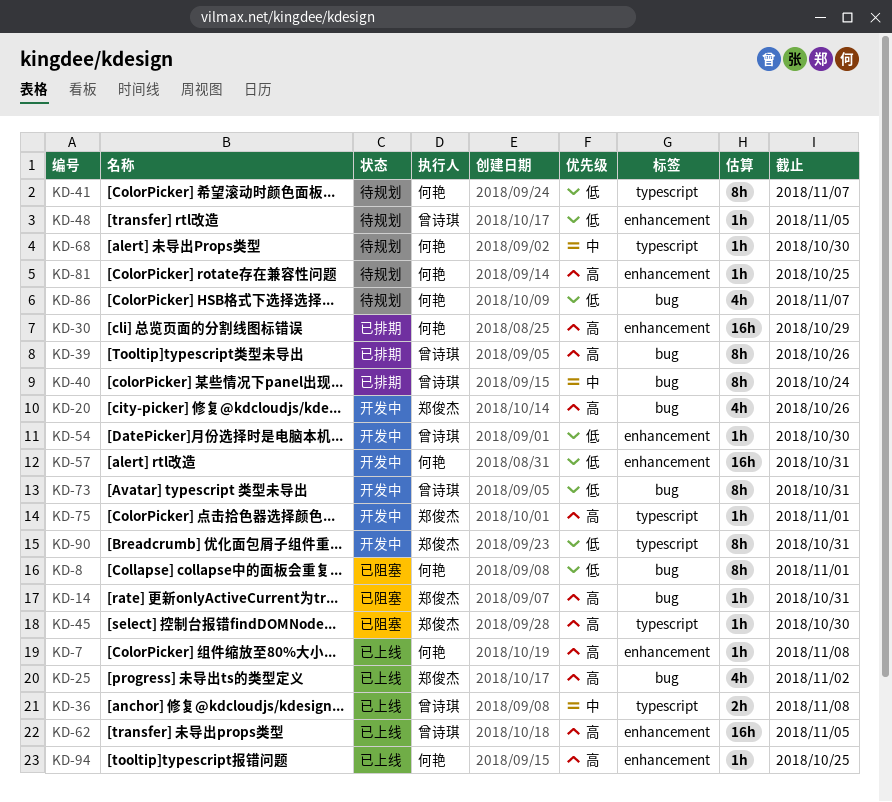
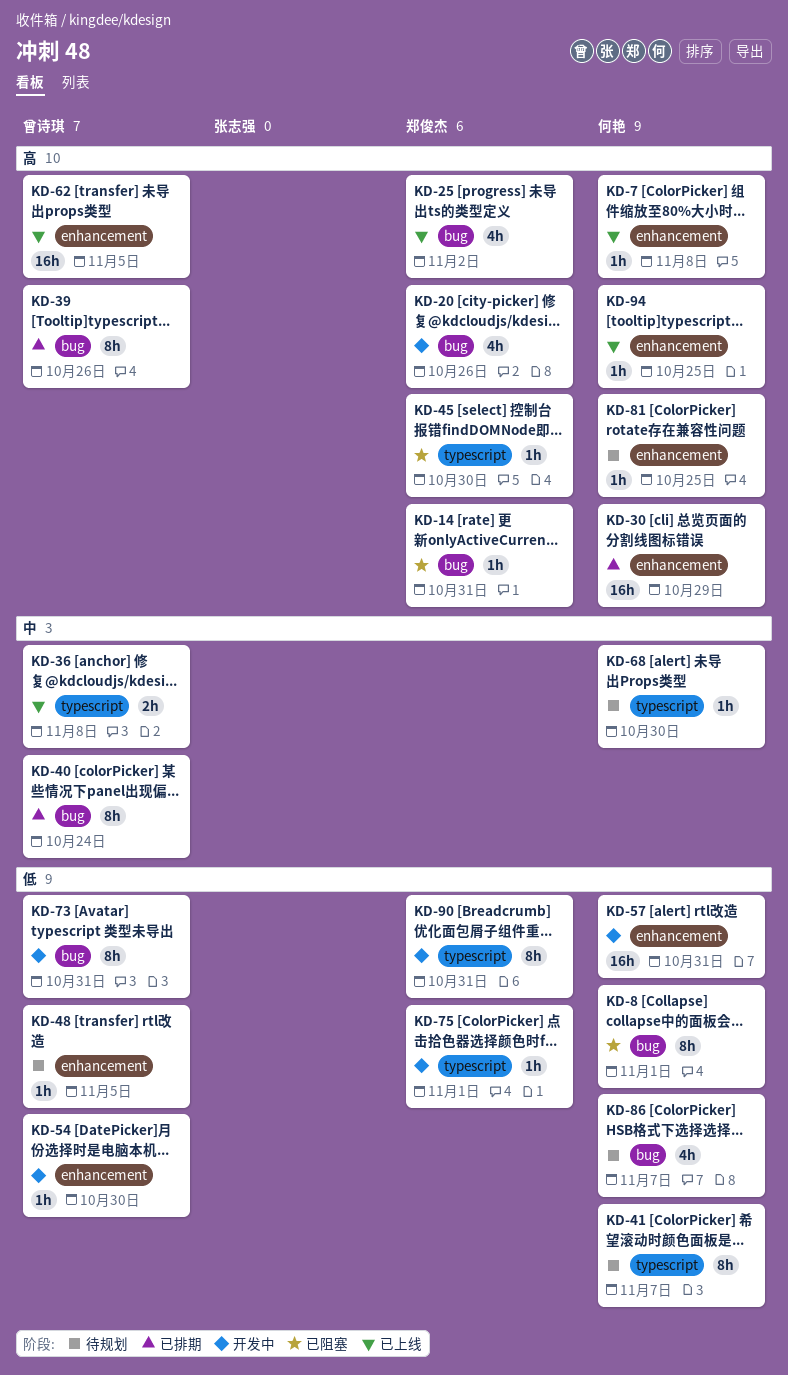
KD-75, priority: 高 -> 低

